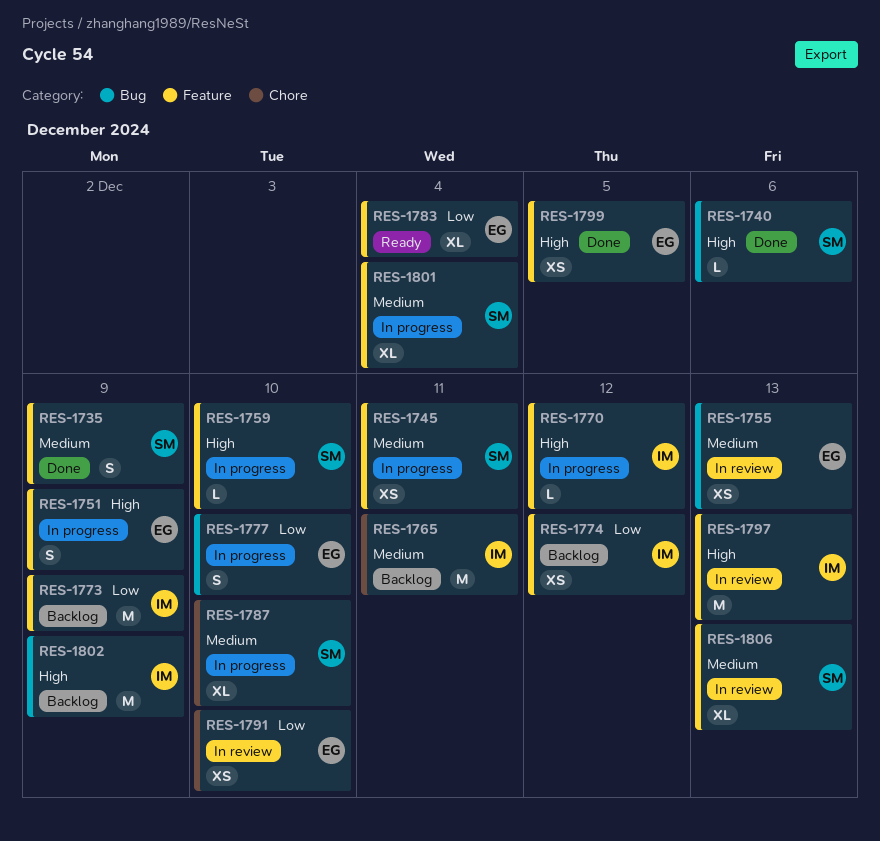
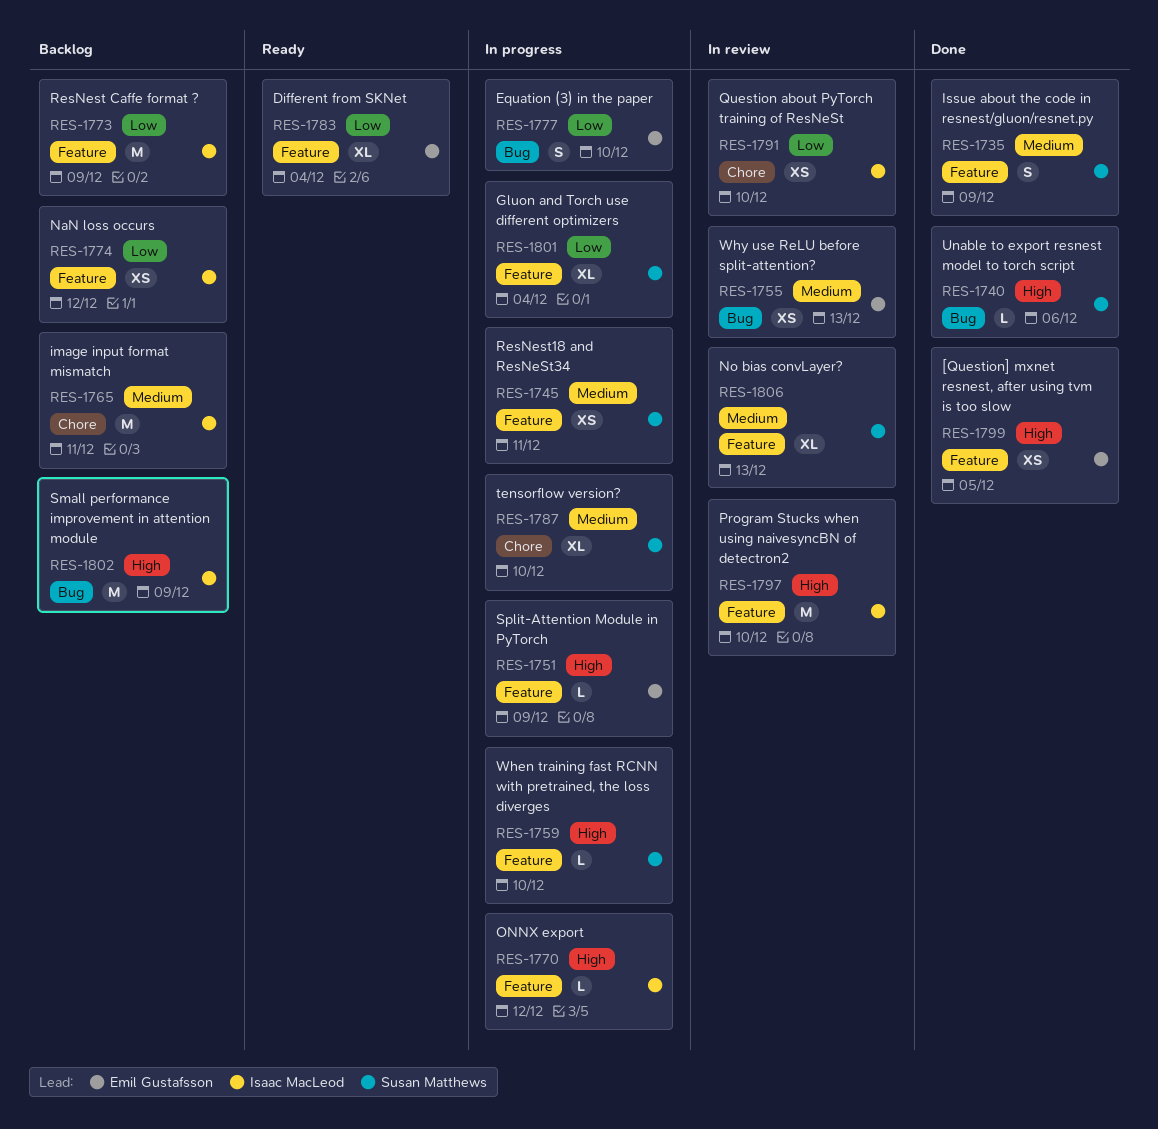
RES-1751, estimate: S -> L
RES-1791, owner: Emil Gustafsson -> Isaac MacLeod
RES-1797, due: Dec 13 -> Dec 10
RES-1801, priority: Medium -> Low

